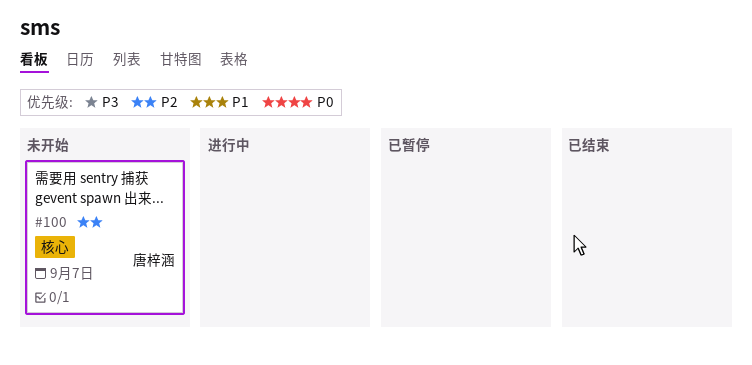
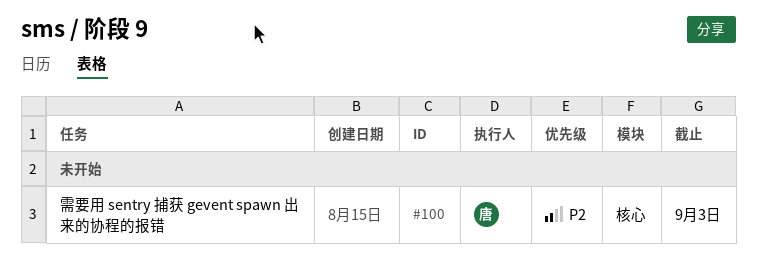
#100, due: Sep 7 -> Sep 3

